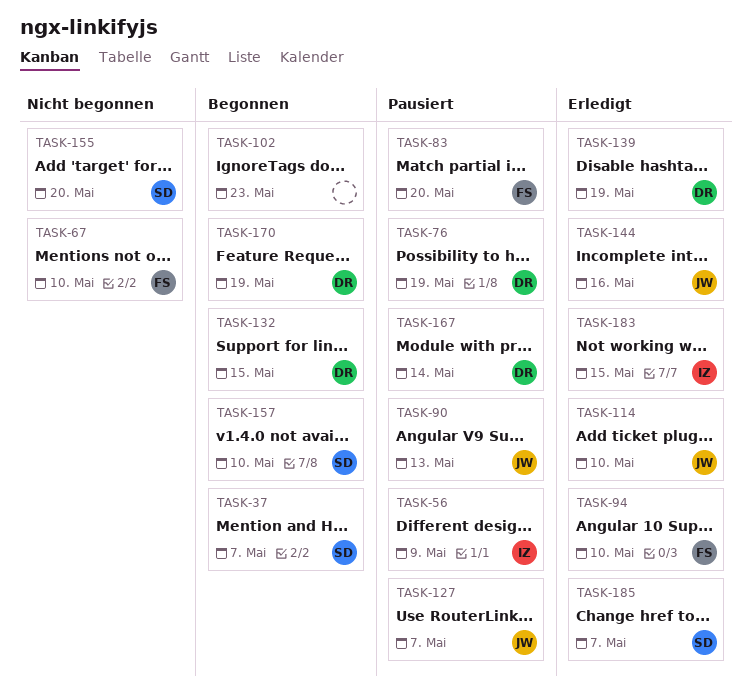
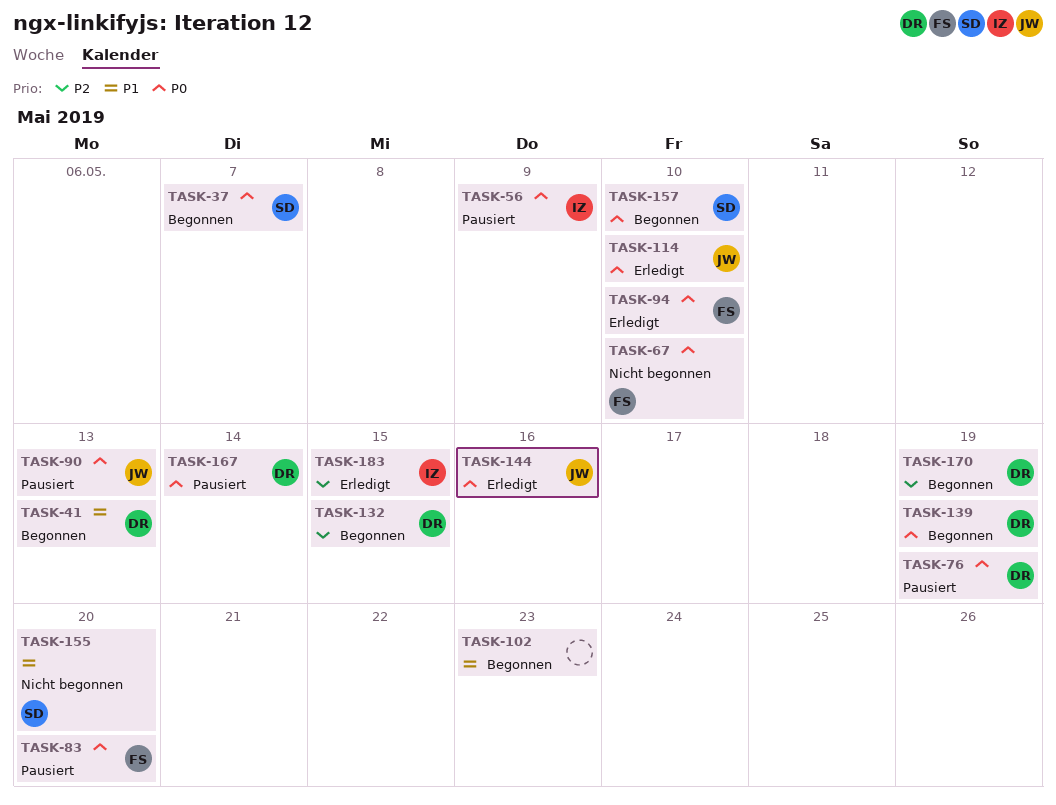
TASK-41: none -> present
TASK-127: present -> none
TASK-139, status: Erledigt -> Begonnen
TASK-185: present -> none

